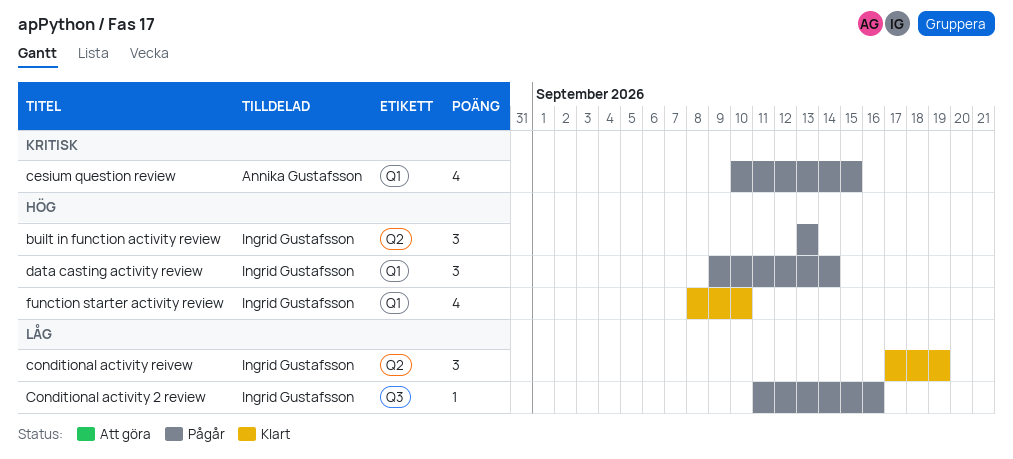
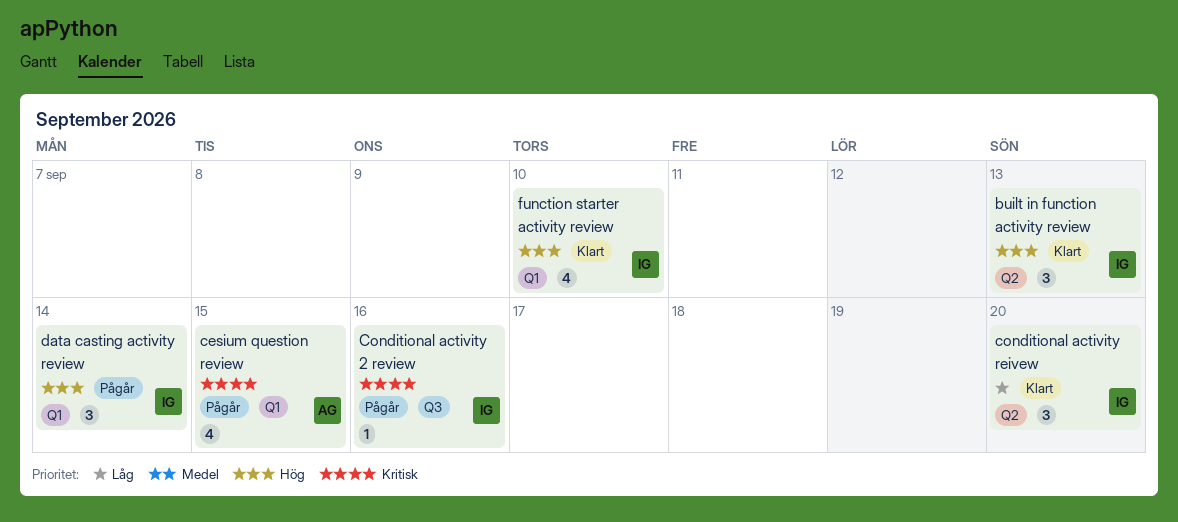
built in function activity review, status: Pågår -> Klart
Conditional activity 2 review, priority: Låg -> Kritisk
conditional activity reivew, due: Sep 19 -> Sep 20

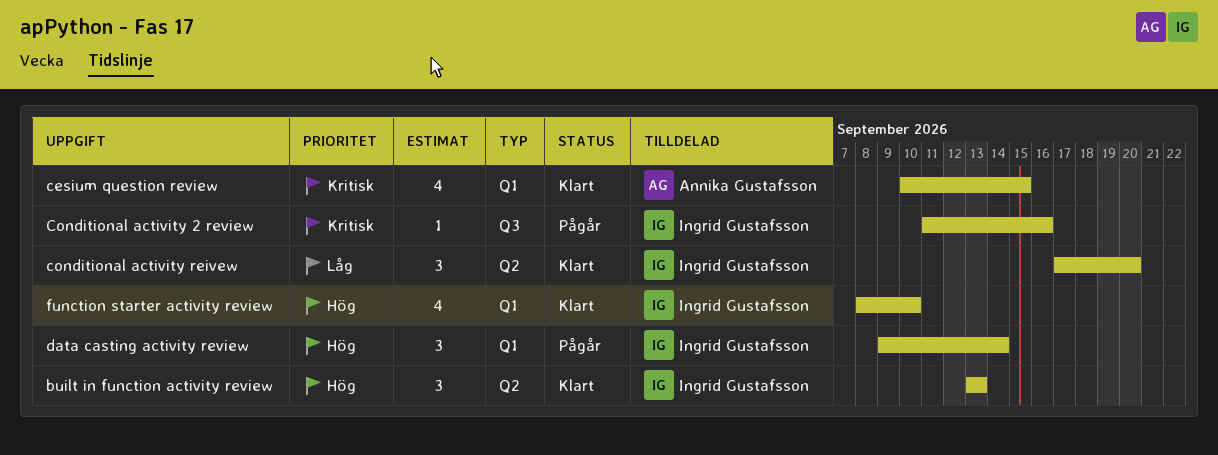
cesium question review, status: Pågår -> Klart

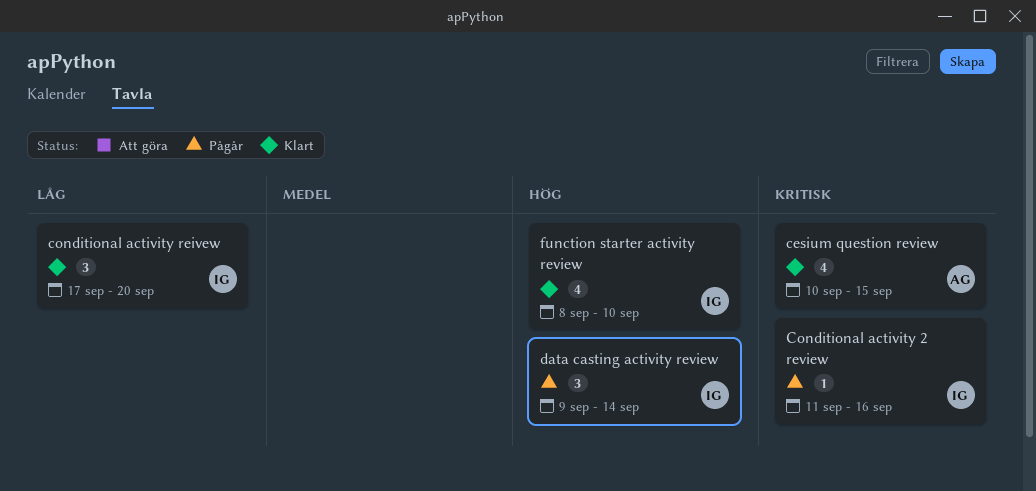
built in function activity review: present -> none

